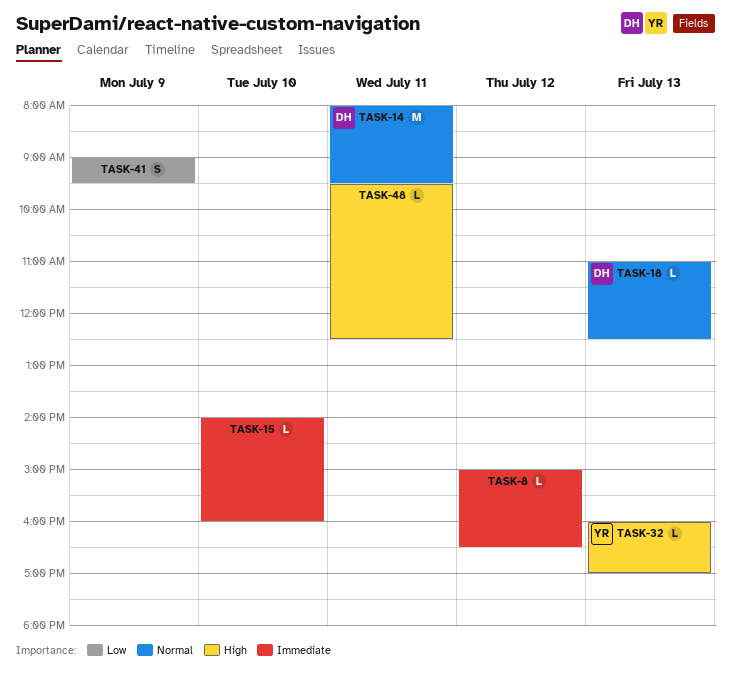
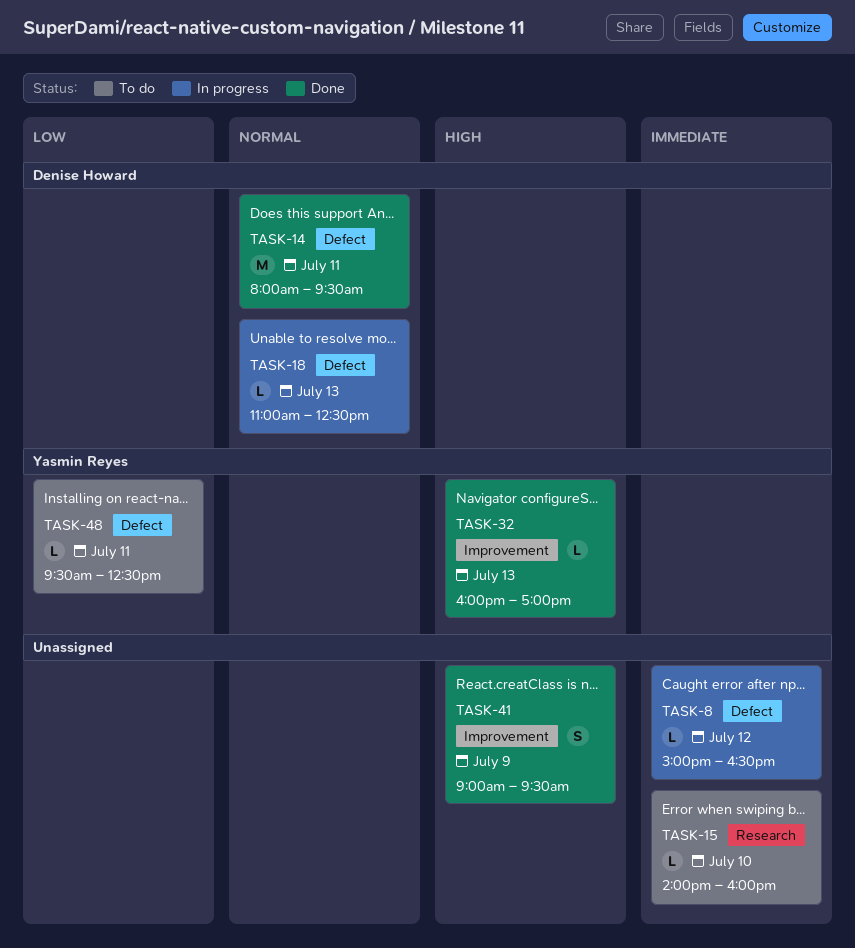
TASK-41, priority: Low -> High
TASK-48, owner: none -> Yasmin Reyes
TASK-48, priority: High -> Low

